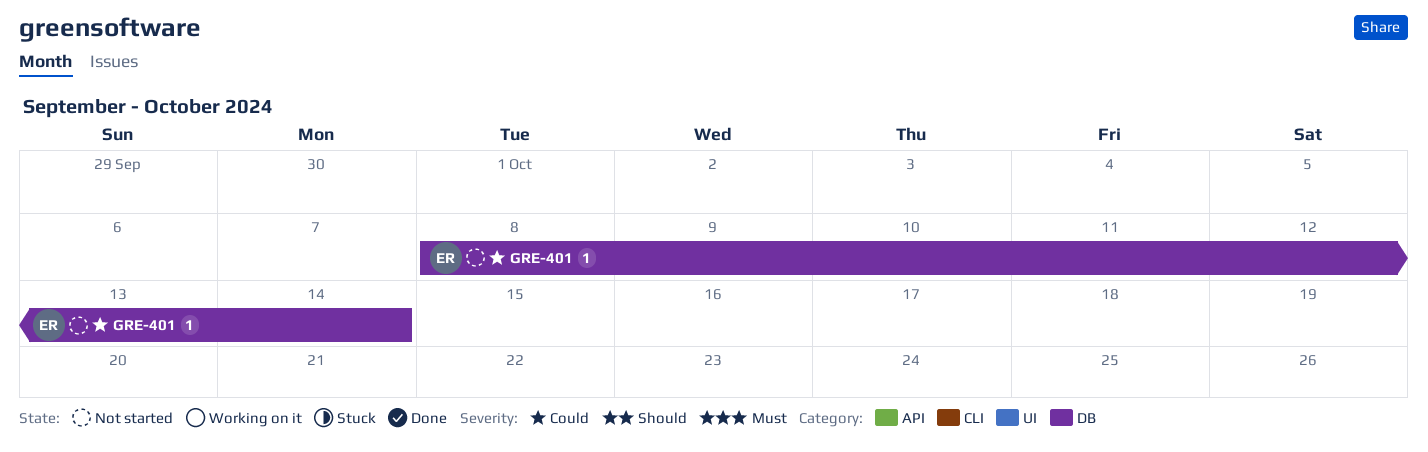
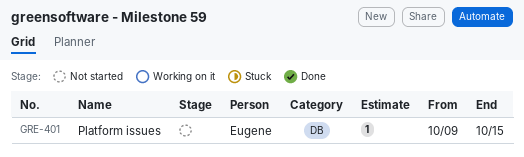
GRE-401, start: Oct 8 -> Oct 9
GRE-401, due: Oct 14 -> Oct 15

